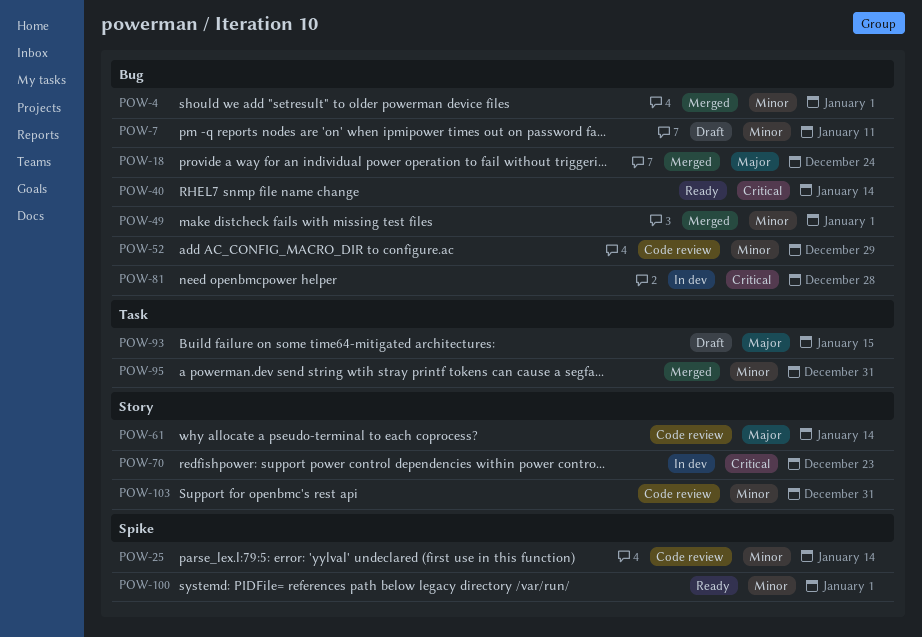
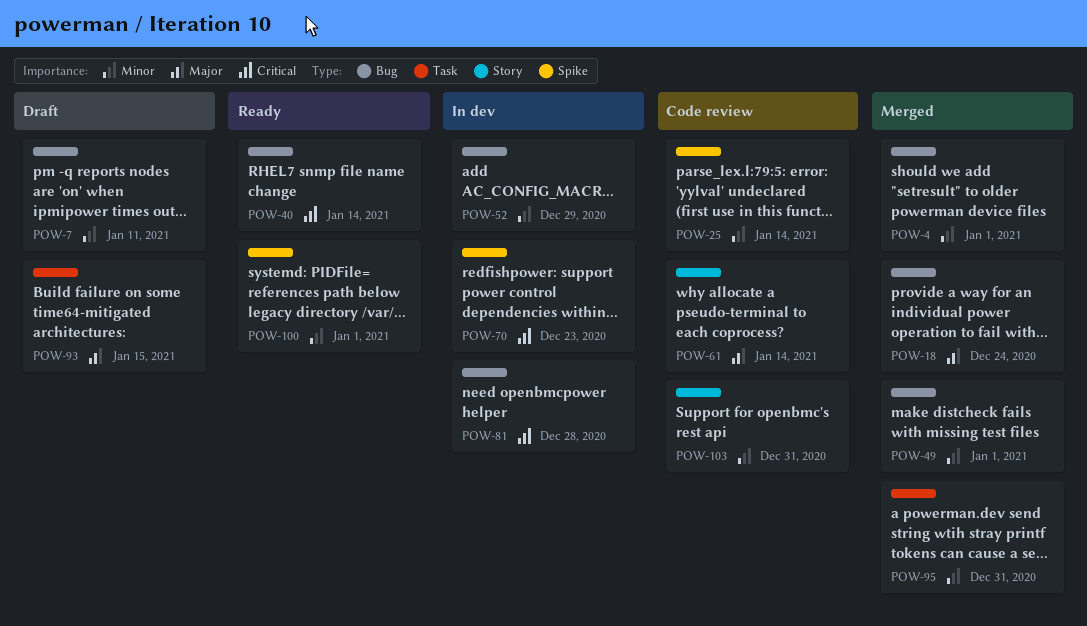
POW-52, status: Code review -> In dev
POW-70, label: Story -> Spike

